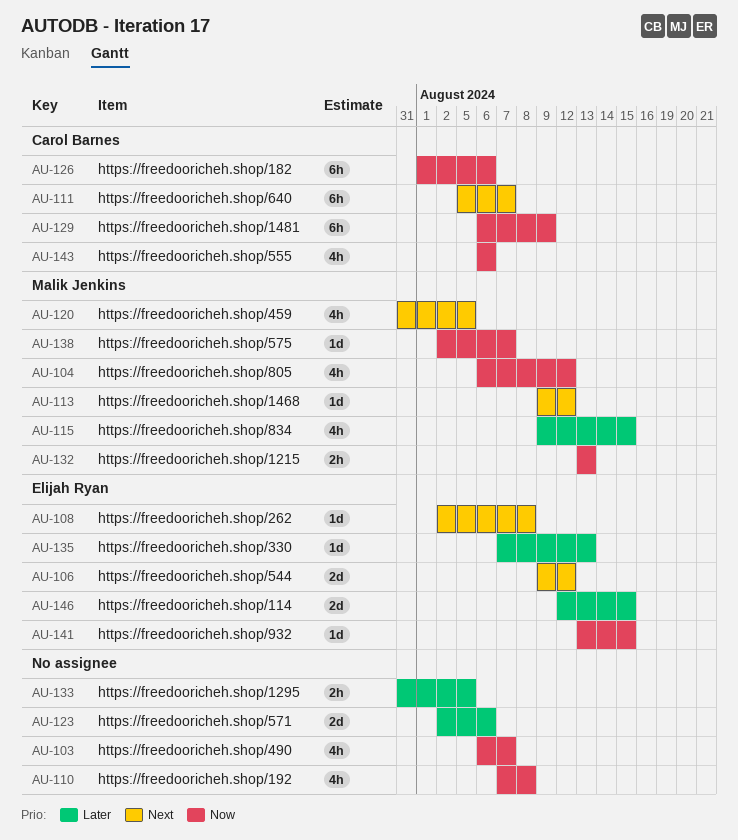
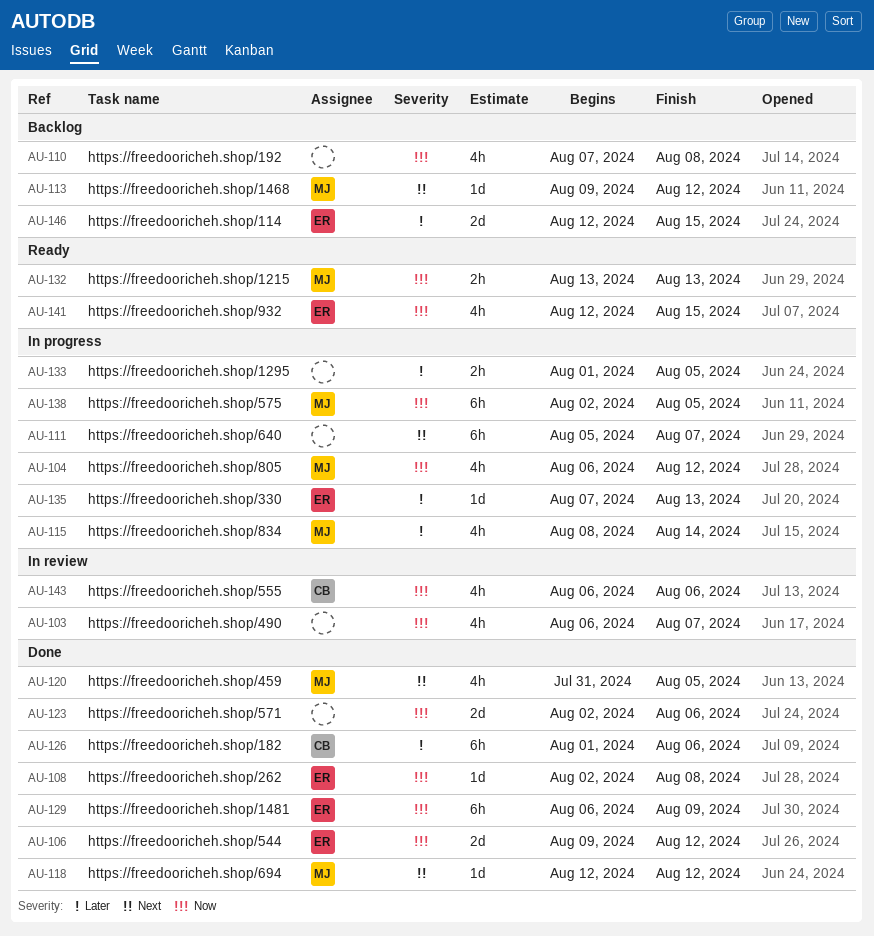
AU-106, priority: Next -> Now
AU-108, priority: Next -> Now
AU-111, owner: Carol Barnes -> none
AU-115, start: Aug 9 -> Aug 8
AU-115, due: Aug 15 -> Aug 14
AU-118: none -> present
AU-123, priority: Later -> Now
AU-126, priority: Now -> Later
AU-129, owner: Carol Barnes -> Elijah Ryan
AU-133, start: Jul 31 -> Aug 1
AU-138, estimate: 1d -> 6h
AU-138, due: Aug 7 -> Aug 5
AU-141, estimate: 1d -> 4h
AU-141, start: Aug 13 -> Aug 12

